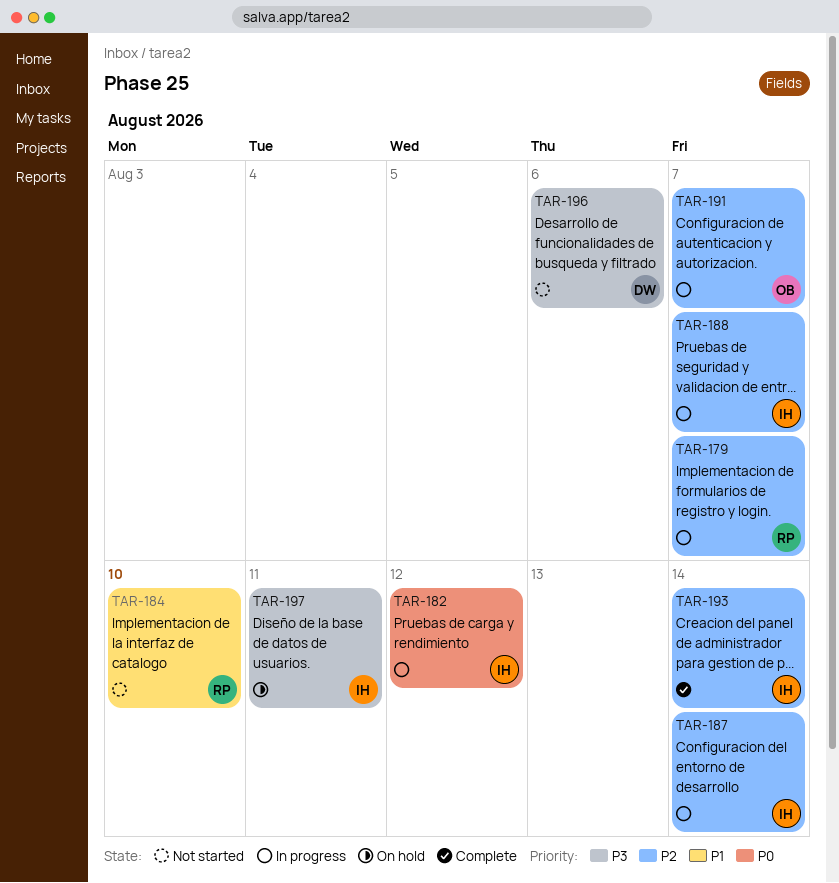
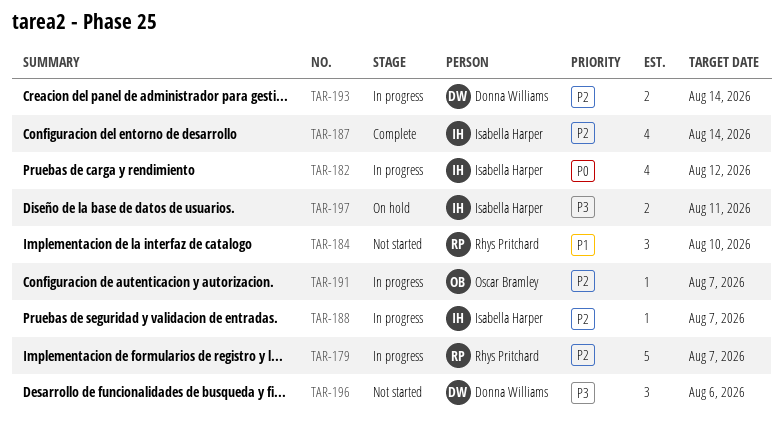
TAR-187, status: In progress -> Complete
TAR-193, status: Complete -> In progress
TAR-193, owner: Isabella Harper -> Donna Williams

